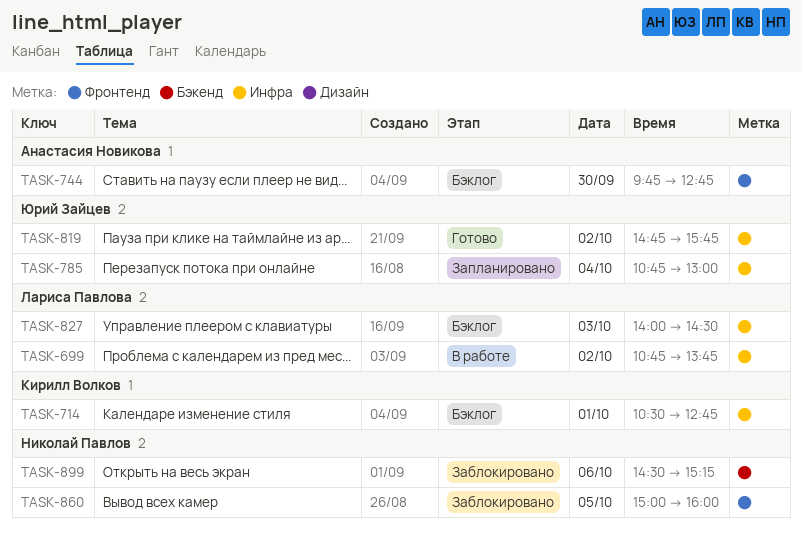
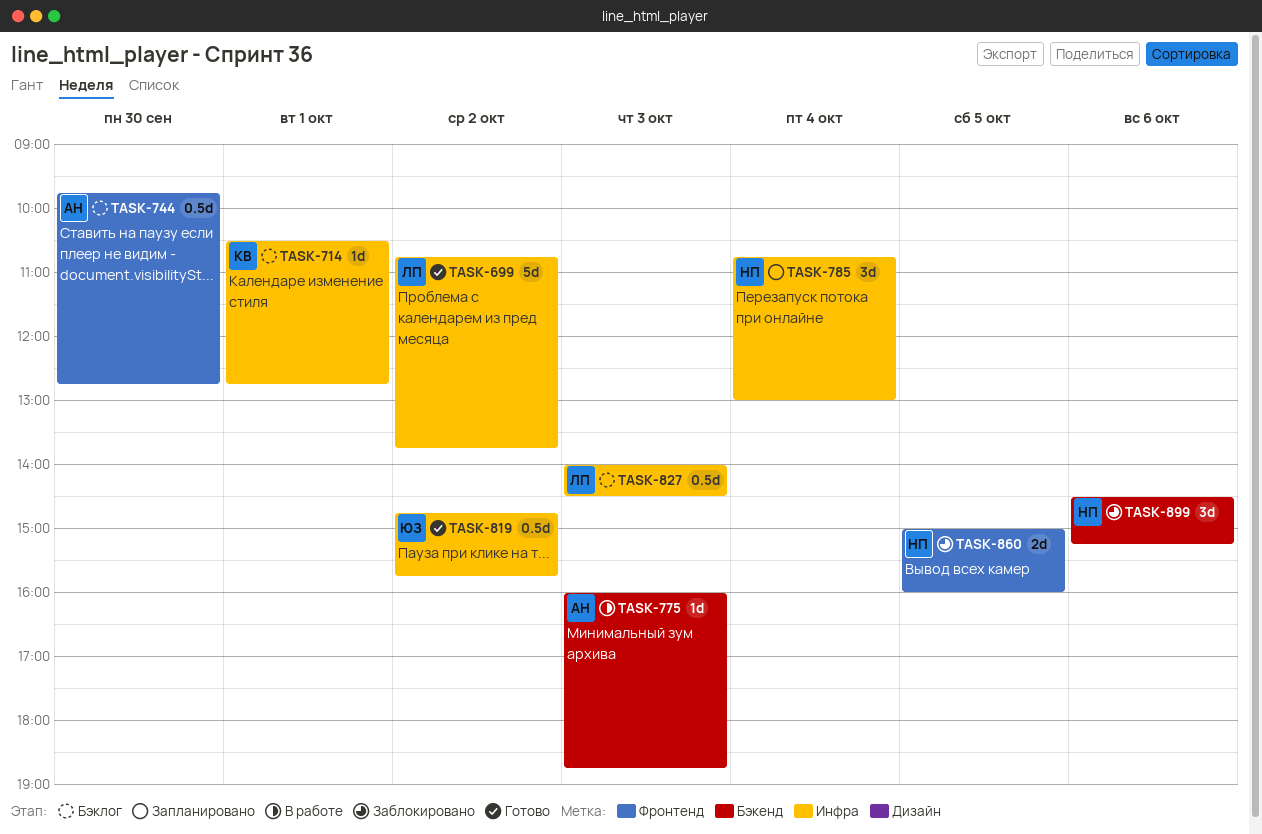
TASK-699, status: В работе -> Готово
TASK-775: none -> present
TASK-785, owner: Юрий Зайцев -> Николай Павлов

